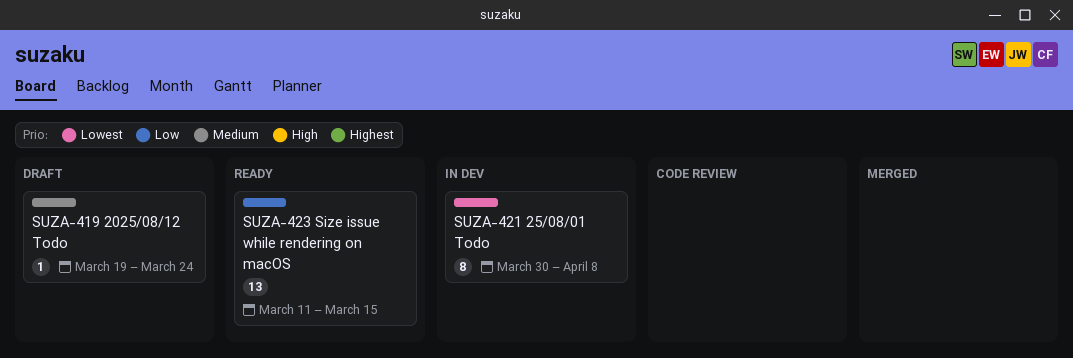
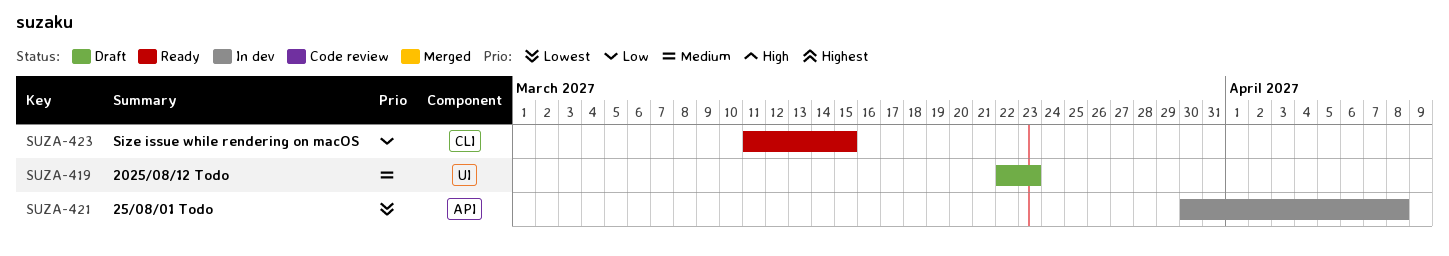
SUZA-419, start: Mar 19 -> Mar 22
SUZA-419, due: Mar 24 -> Mar 23

